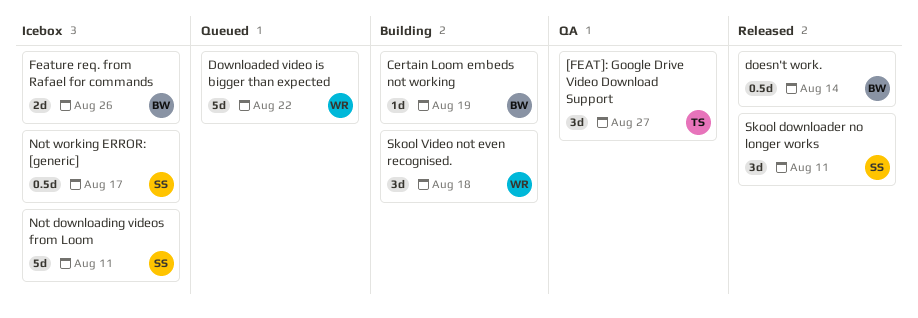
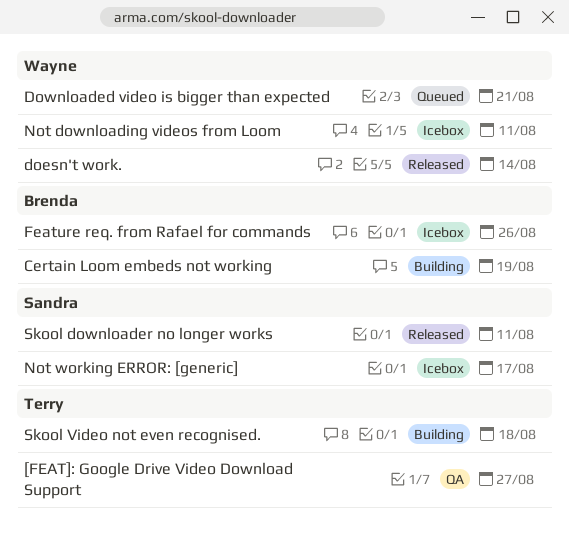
doesn't work., owner: Brenda -> Wayne
Downloaded video is bigger than expected, due: Aug 22 -> Aug 21
Not downloading videos from Loom, owner: Sandra -> Wayne
Skool Video not even recognised., owner: Wayne -> Terry

